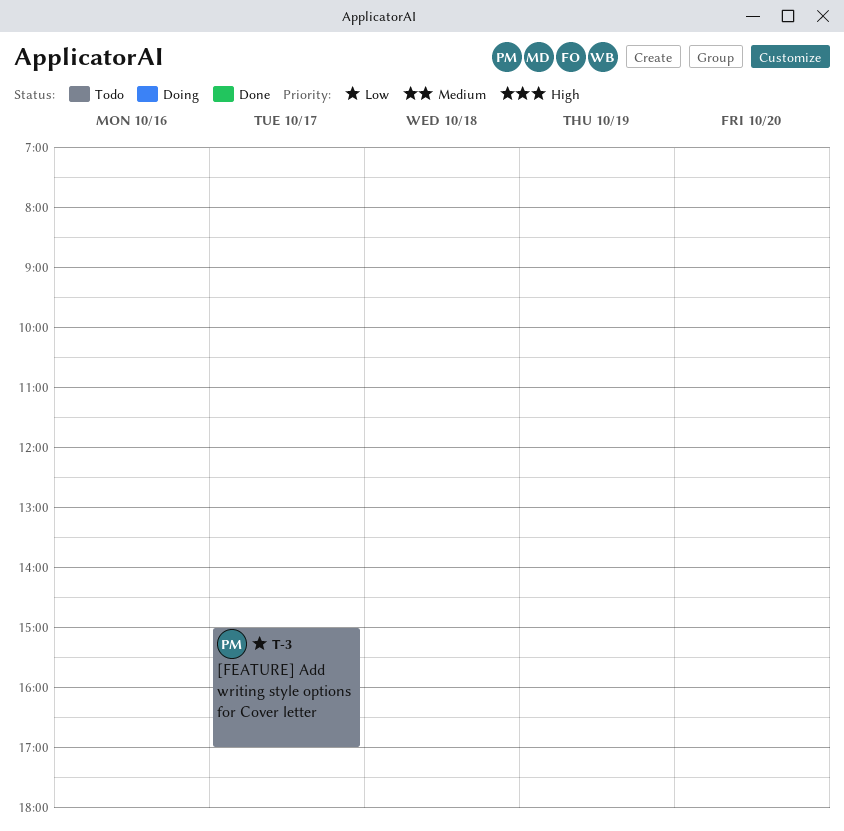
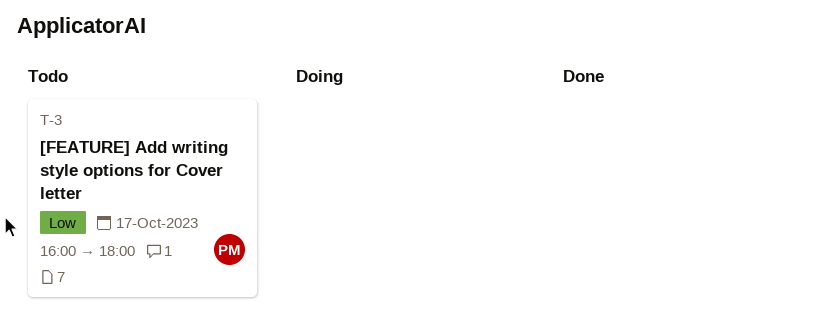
T-3, begins: 15:00 -> 16:00
T-3, ends: 17:00 -> 18:00

